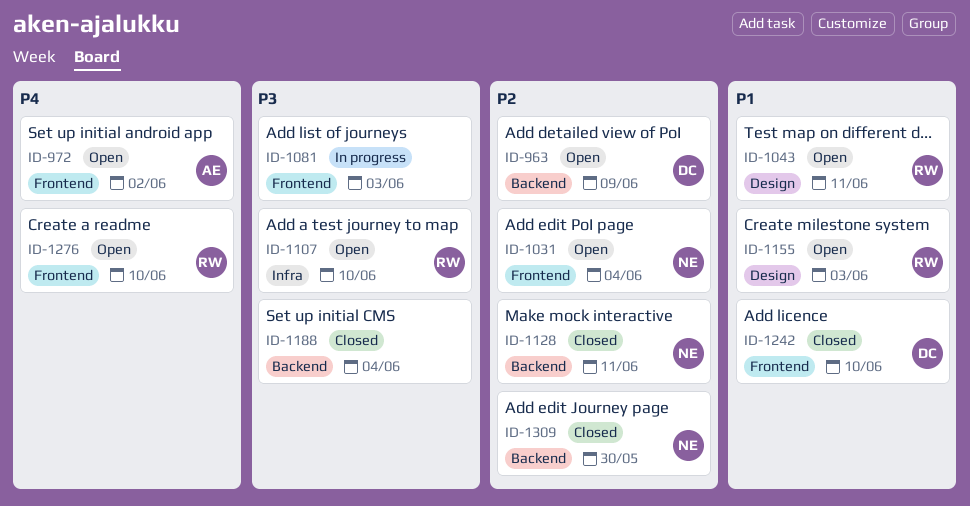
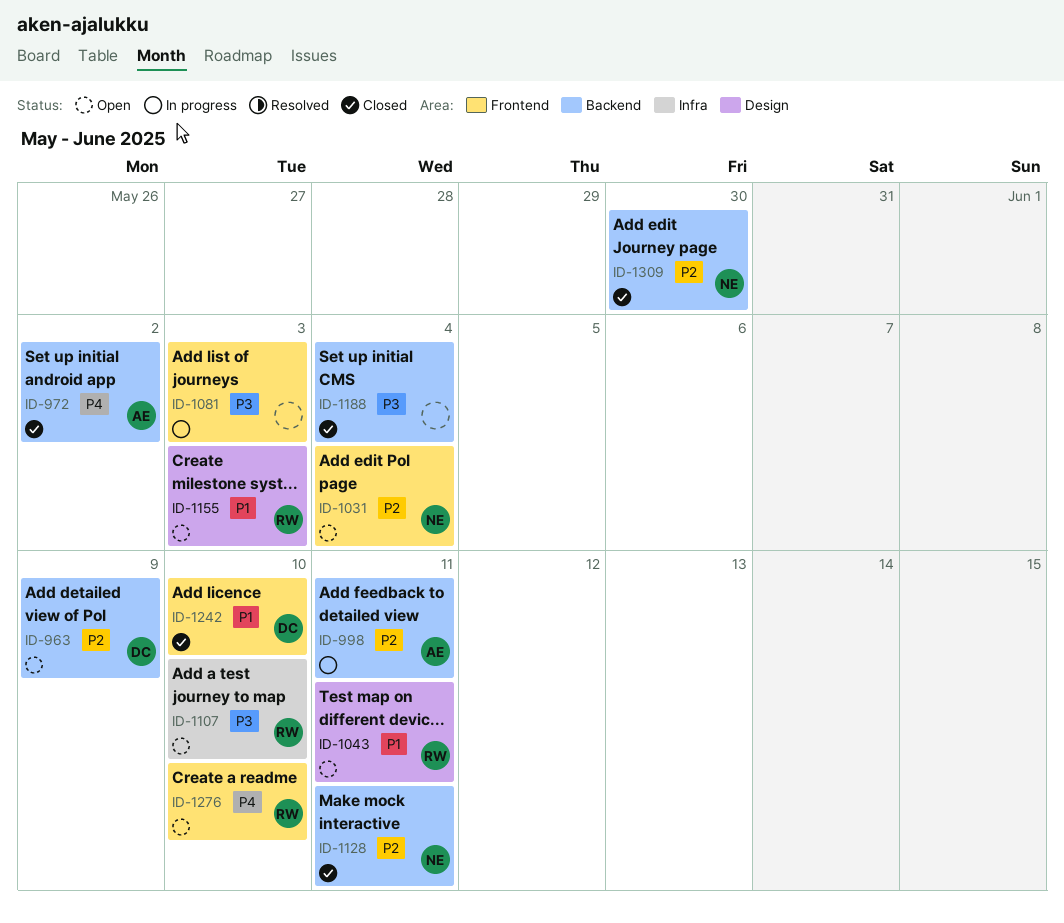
ID-972, status: Open -> Closed
ID-972, label: Frontend -> Backend
ID-998: none -> present

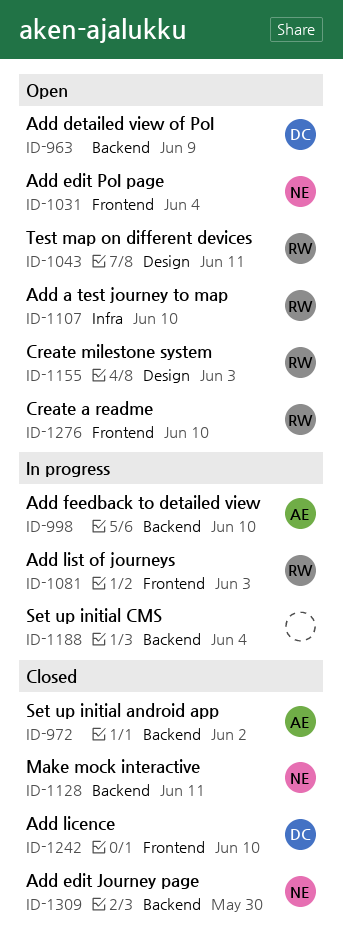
ID-998, due: Jun 11 -> Jun 10
ID-1081, owner: none -> RW
ID-1188, status: Closed -> In progress

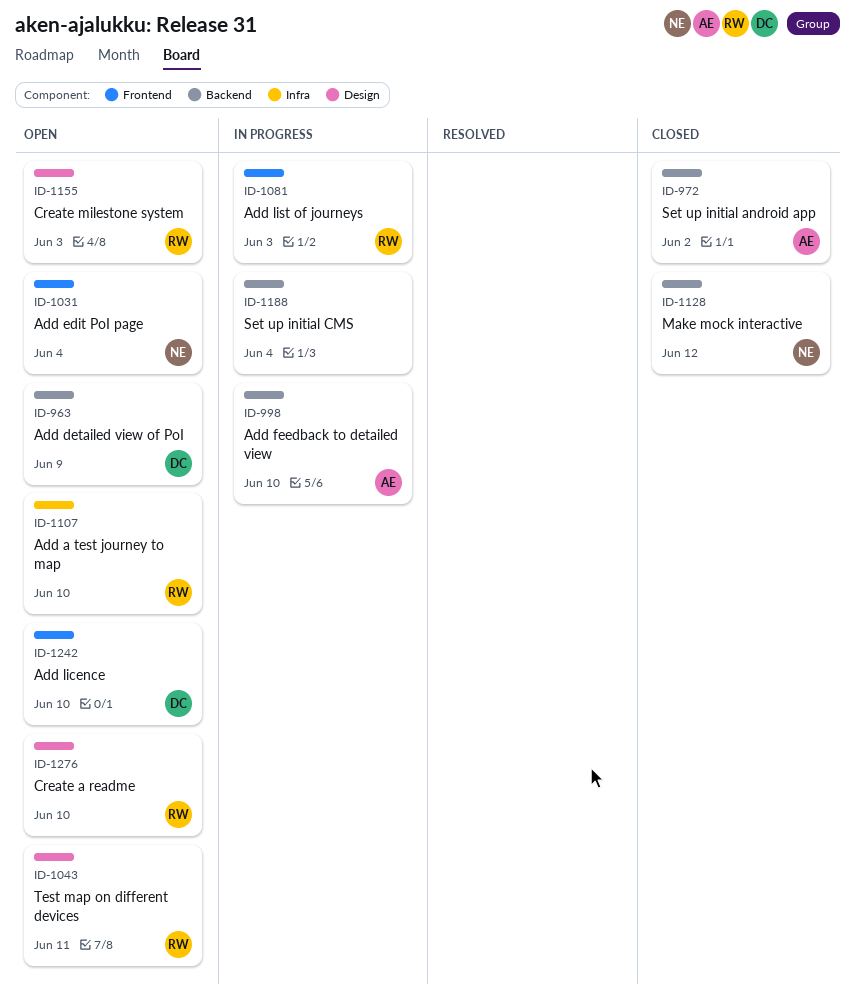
ID-1128, due: Jun 11 -> Jun 12
ID-1242, status: Closed -> Open
ID-1276, label: Frontend -> Design
ID-1309: present -> none

